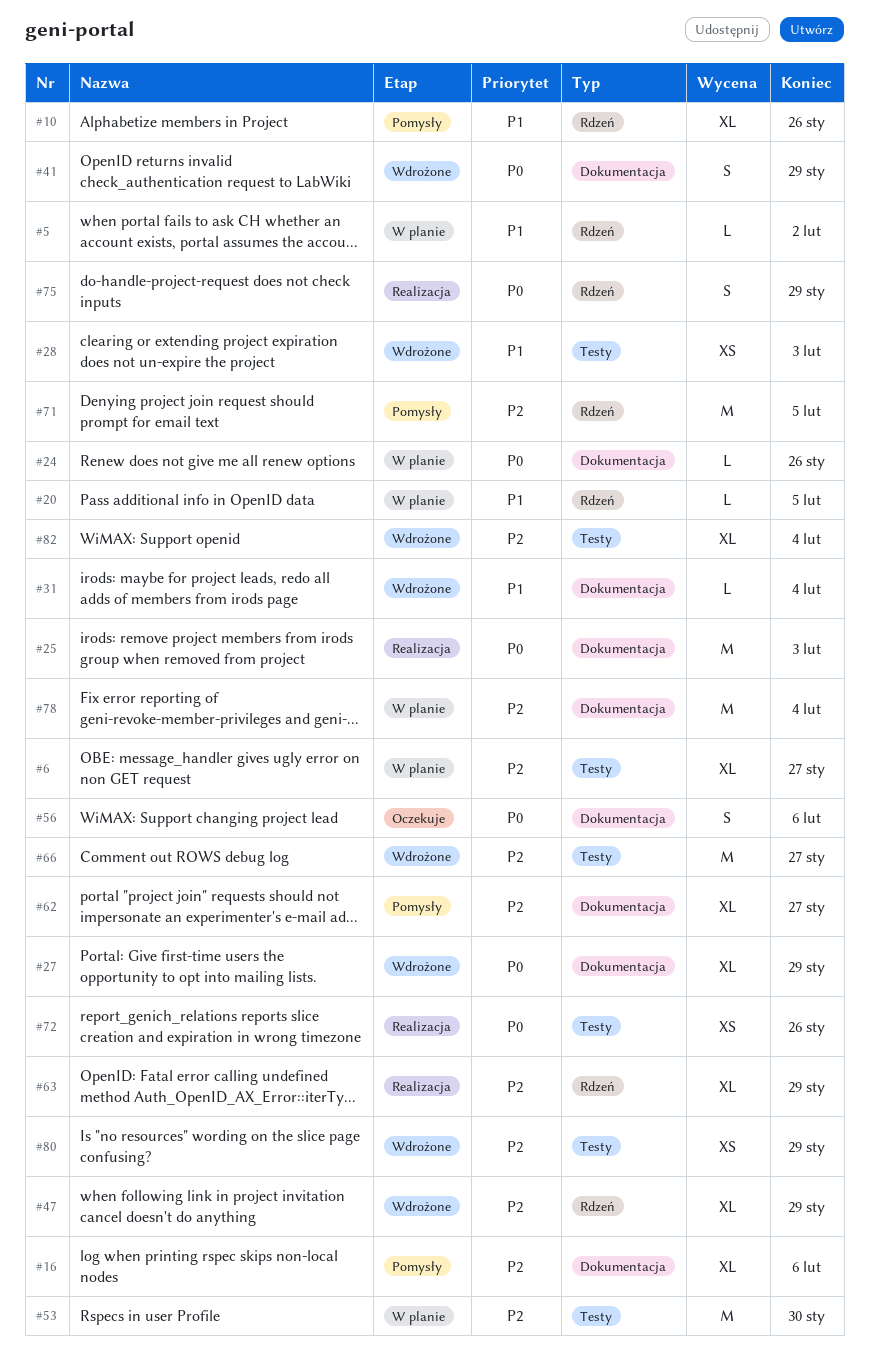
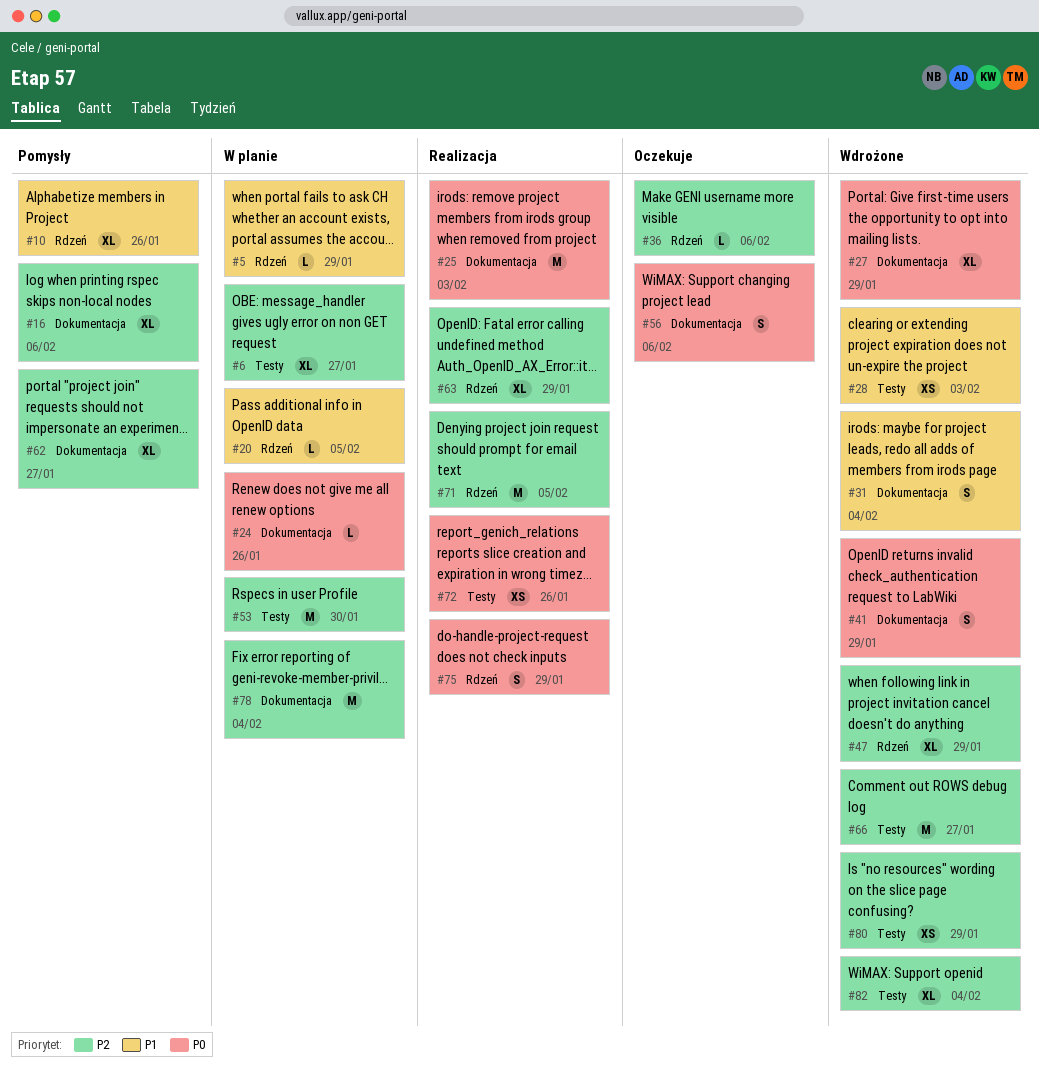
#5, due: Feb 2 -> Jan 29
#31, estimate: L -> S
#36: none -> present
#71, status: Pomysły -> Realizacja

